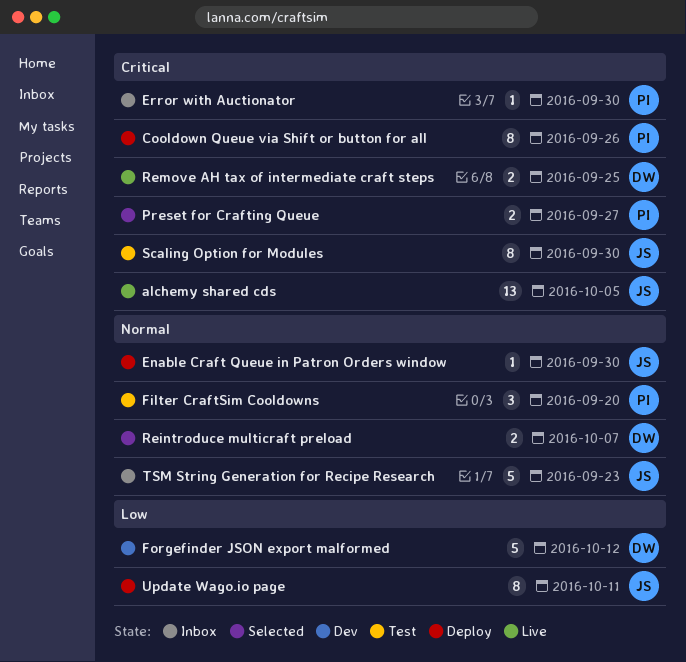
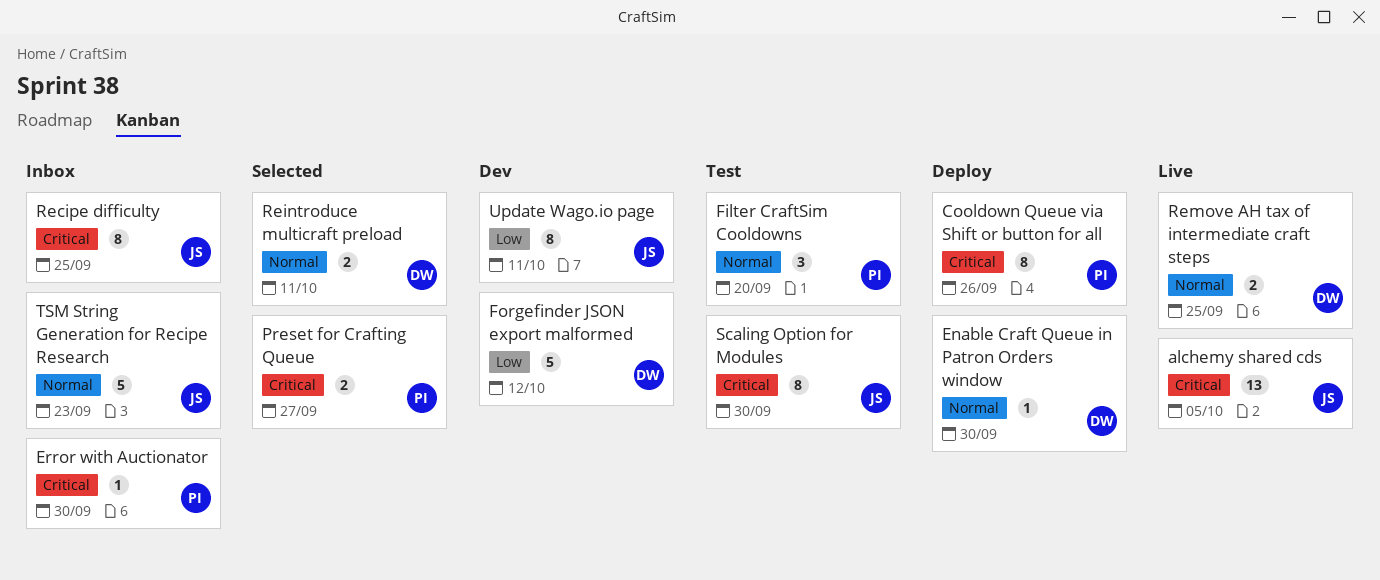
Enable Craft Queue in Patron Orders window, owner: JS -> DW
Recipe difficulty: none -> present
Reintroduce multicraft preload, due: Oct 7 -> Oct 11
Remove AH tax of intermediate craft steps, priority: Critical -> Normal
Update Wago.io page, status: Deploy -> Dev

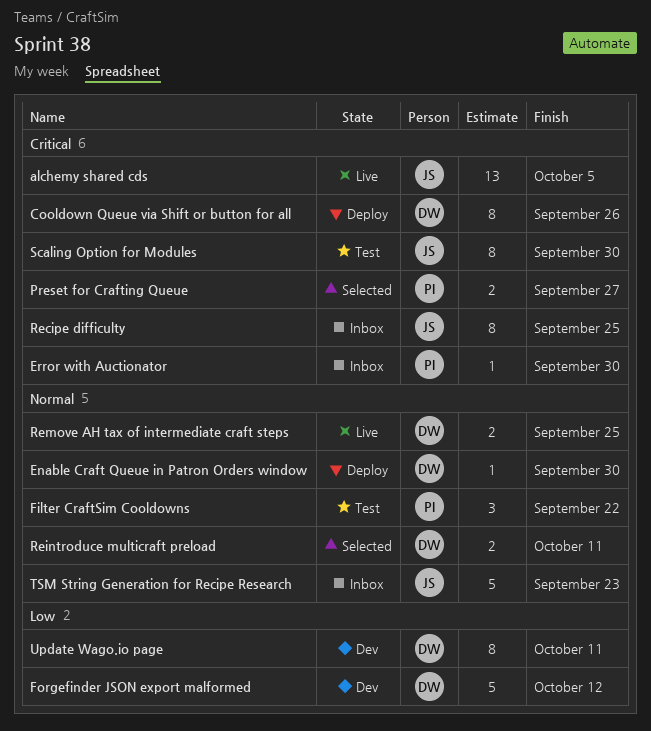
Cooldown Queue via Shift or button for all, owner: PI -> DW
Filter CraftSim Cooldowns, due: Sep 20 -> Sep 22
Update Wago.io page, owner: JS -> DW

